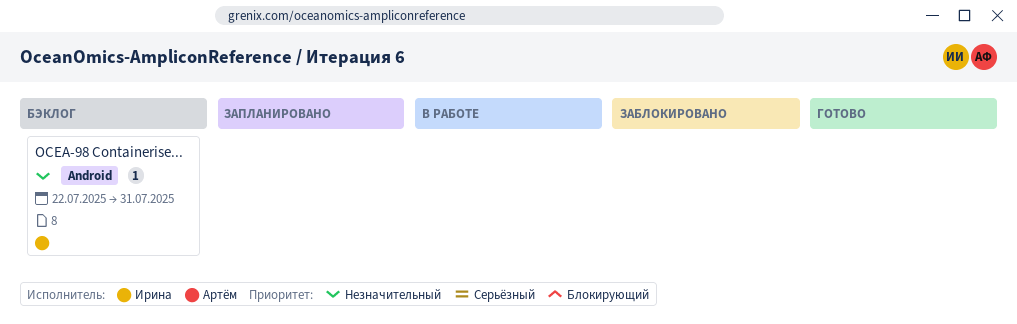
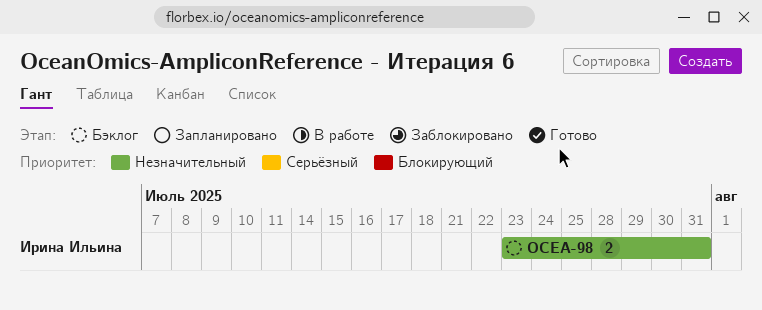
OCEA-98, estimate: 1 -> 2
OCEA-98, start: Jul 22 -> Jul 23

